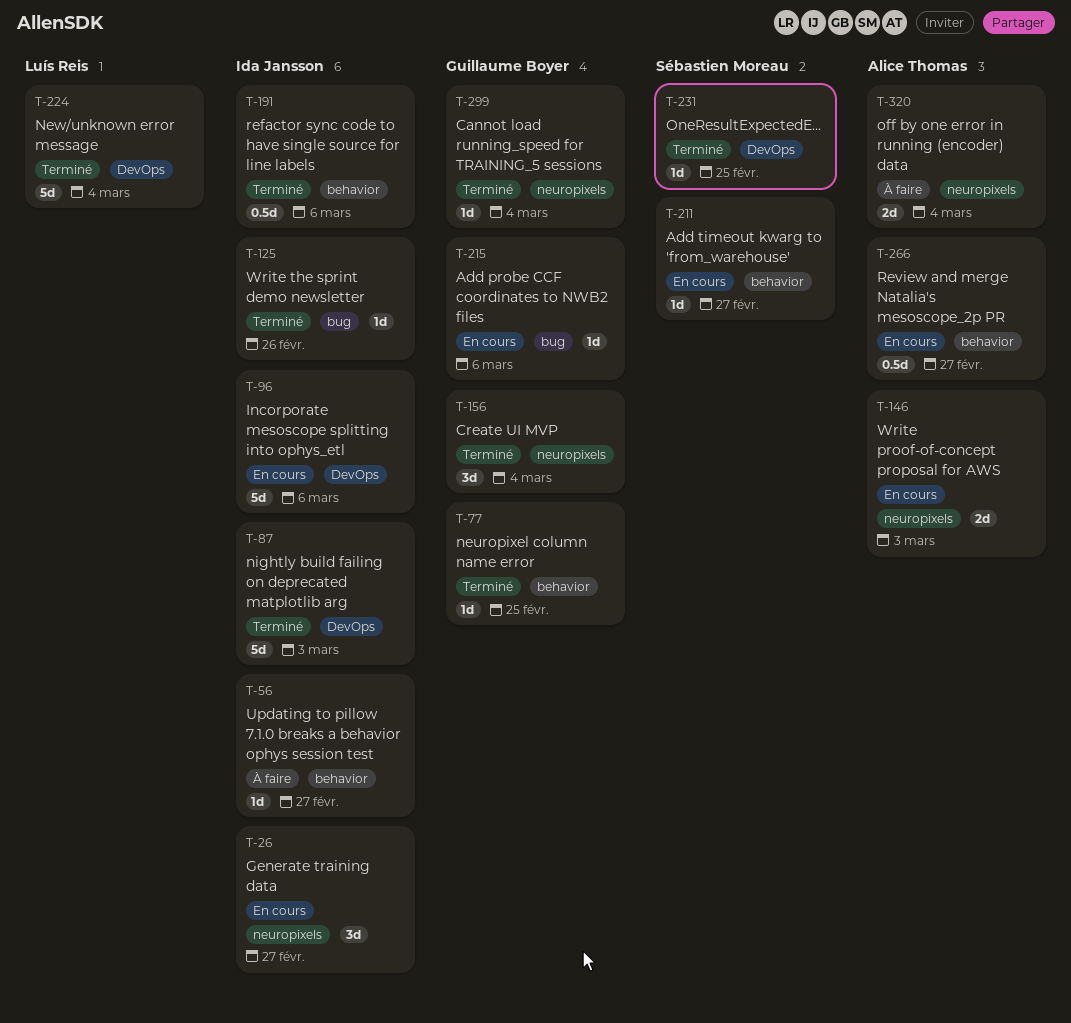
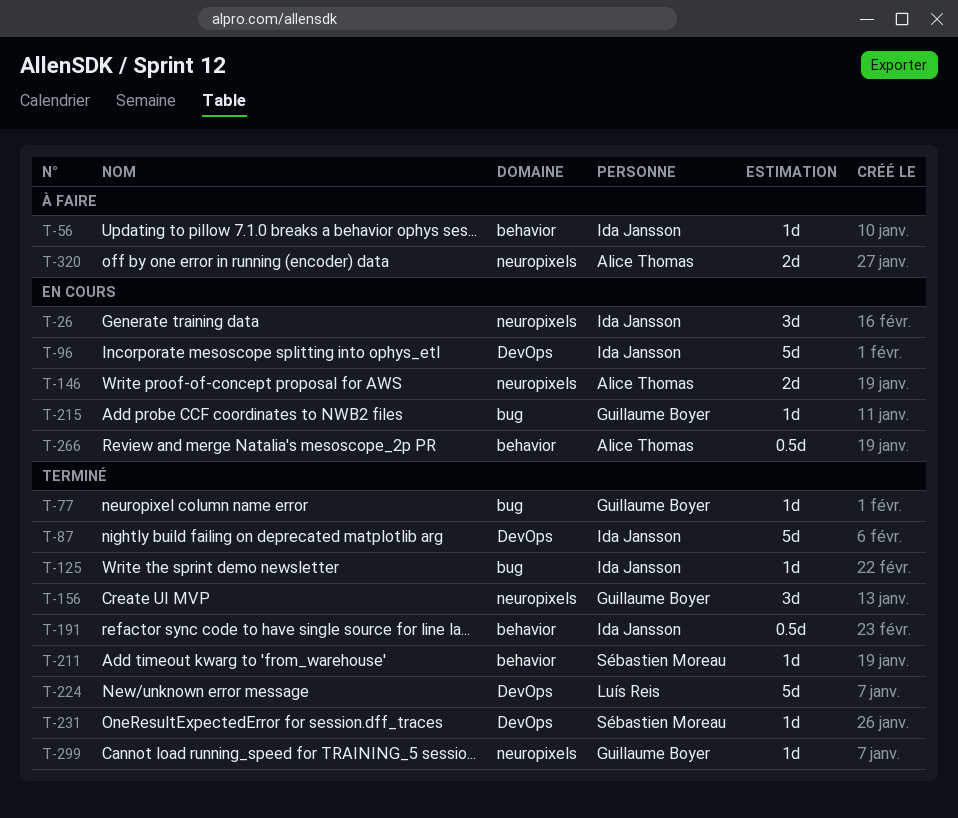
T-77, label: behavior -> bug
T-211, status: En cours -> Terminé

